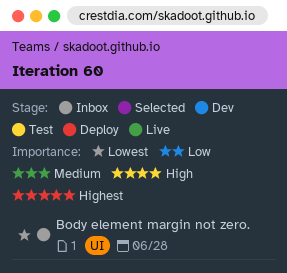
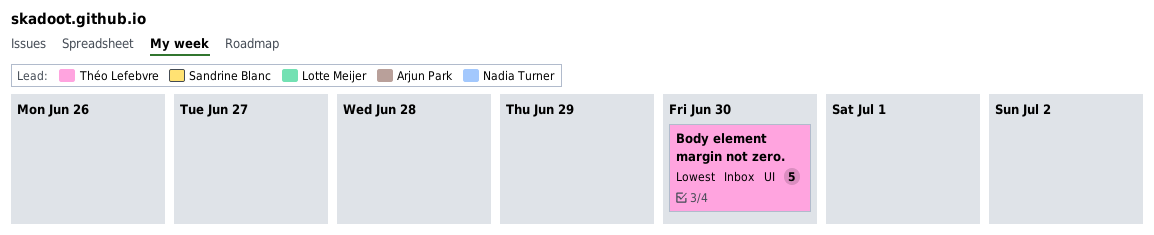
Body element margin not zero., due: Jun 28 -> Jun 30

